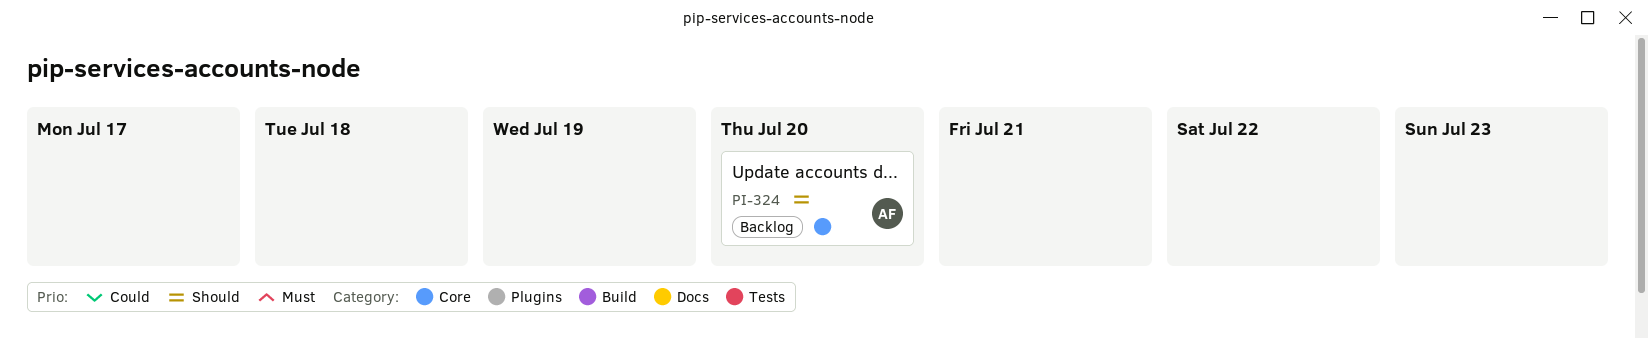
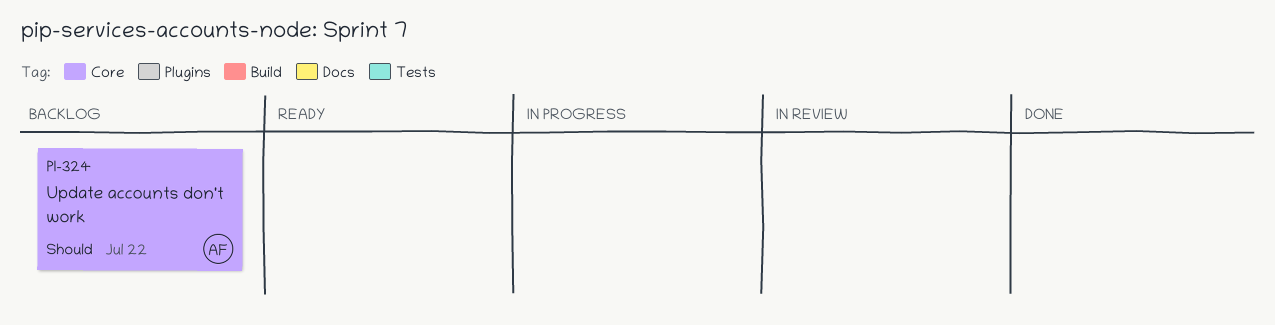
PI-324, due: Jul 20 -> Jul 22

